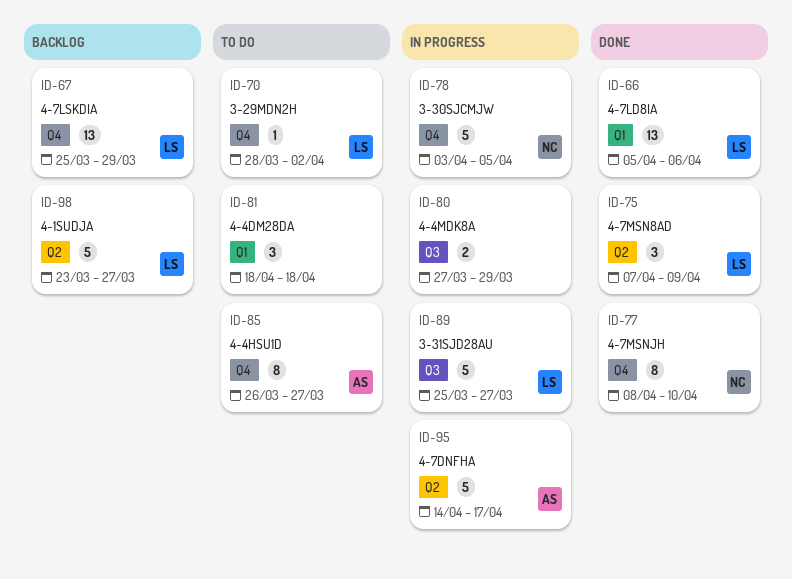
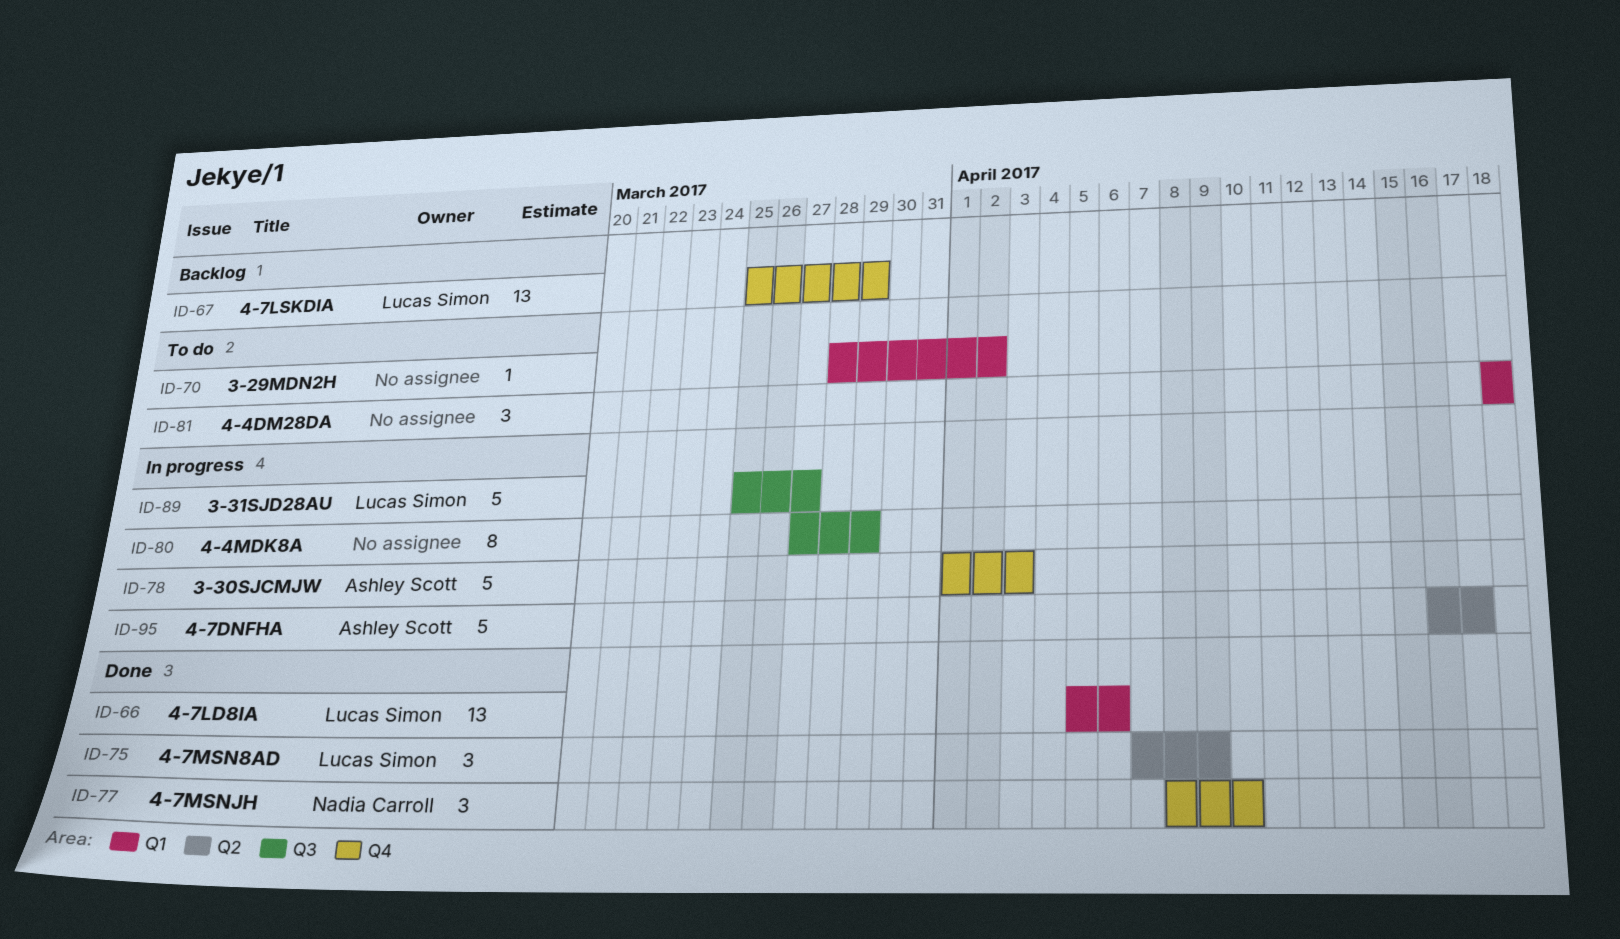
ID-70, owner: Lucas Simon -> none
ID-70, label: Q4 -> Q1
ID-77, estimate: 8 -> 3
ID-78, owner: Nadia Carroll -> Ashley Scott
ID-78, start: Apr 3 -> Apr 1
ID-78, due: Apr 5 -> Apr 3
ID-80, estimate: 2 -> 8
ID-85: present -> none
ID-95, start: Apr 14 -> Apr 16
ID-98: present -> none

